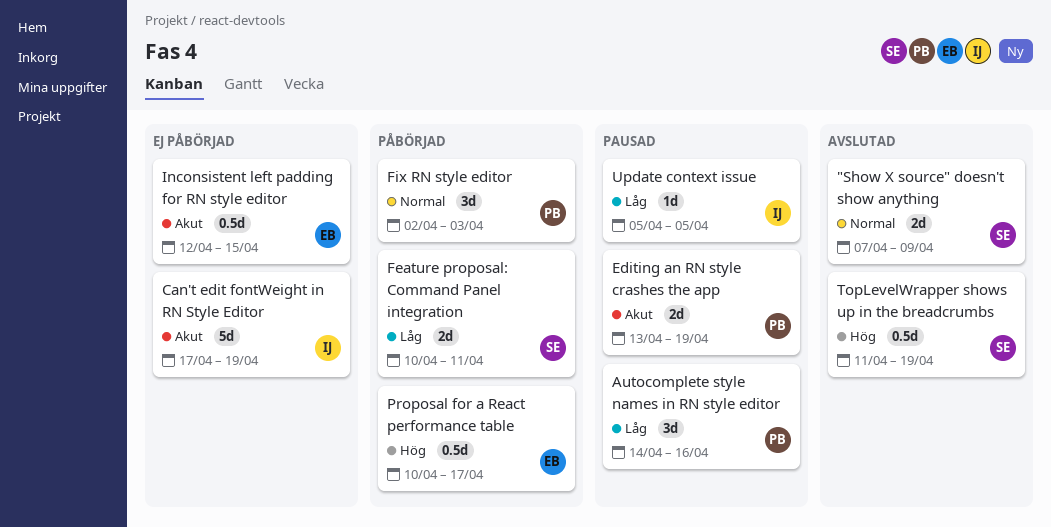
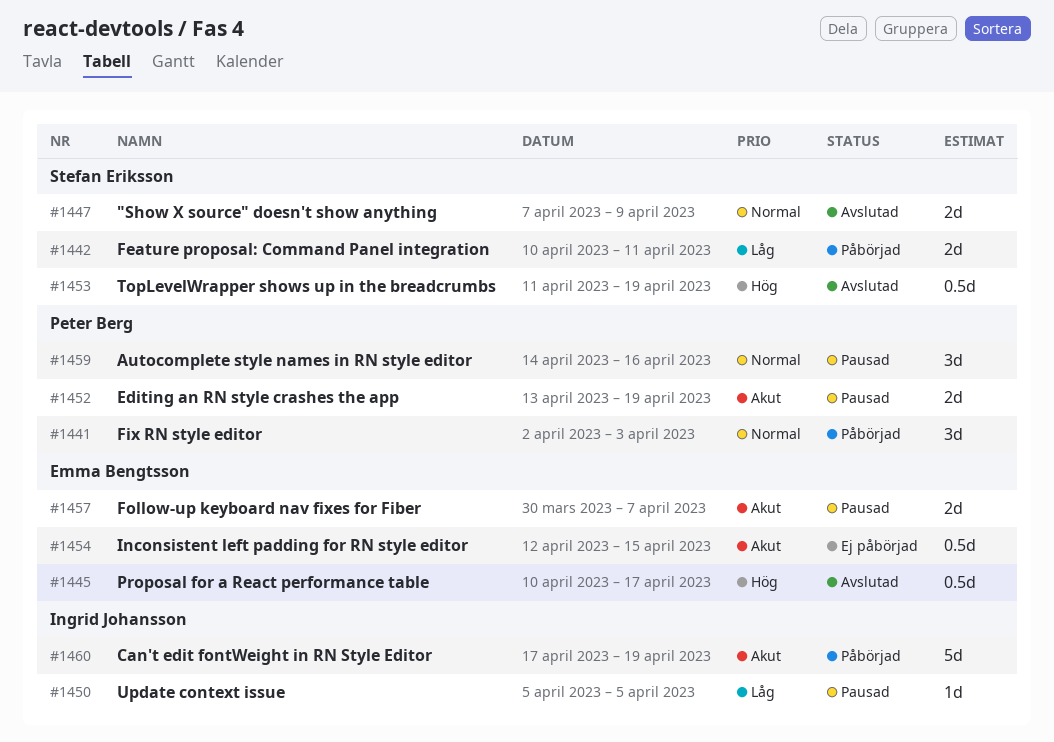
Autocomplete style names in RN style editor, priority: Låg -> Normal
Can't edit fontWeight in RN Style Editor, status: Ej påbörjad -> Påbörjad
Follow-up keyboard nav fixes for Fiber: none -> present
Proposal for a React performance table, status: Påbörjad -> Avslutad

